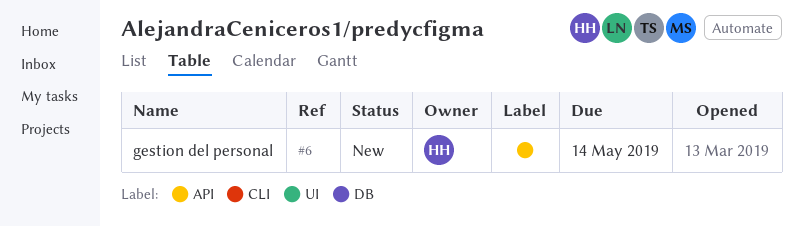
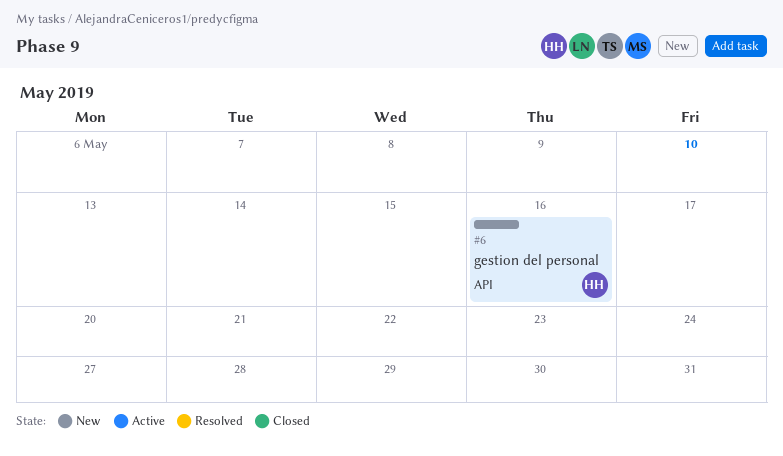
#6, due: May 14 -> May 16

